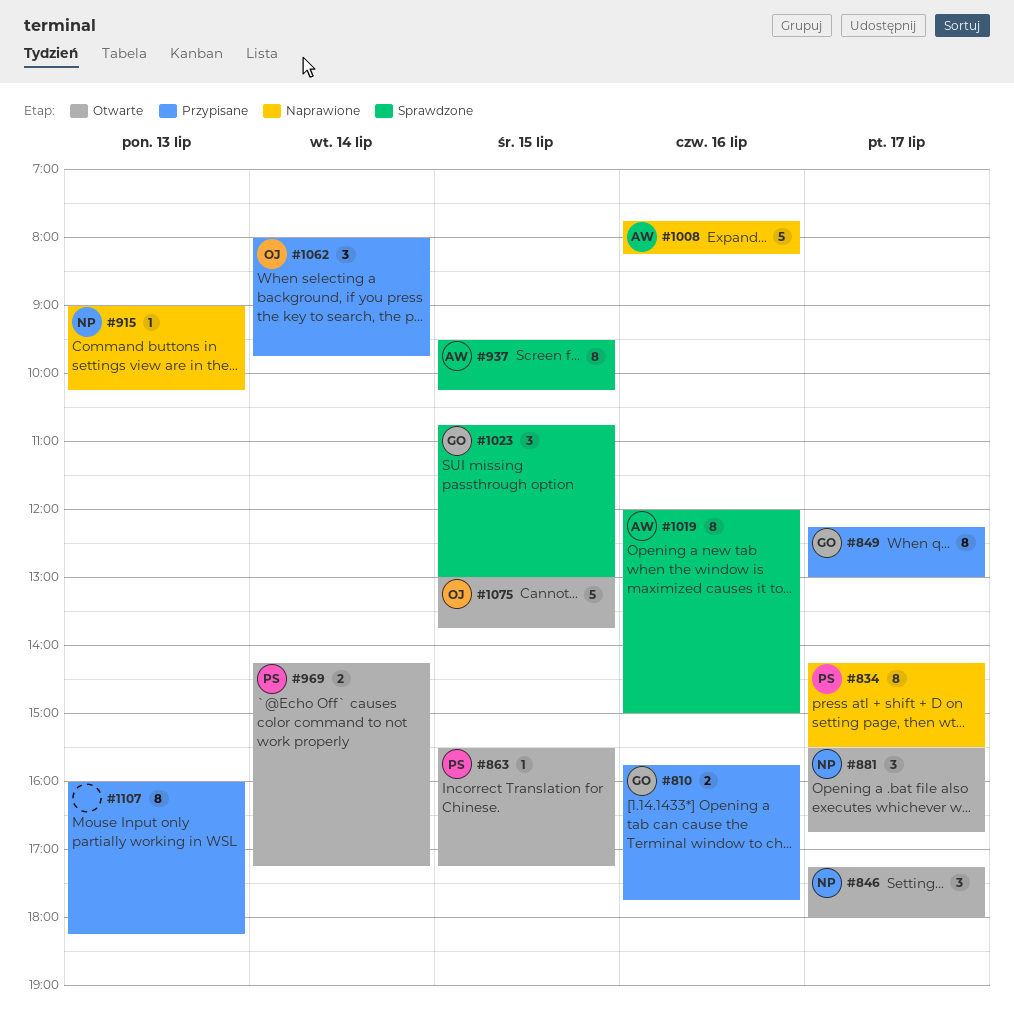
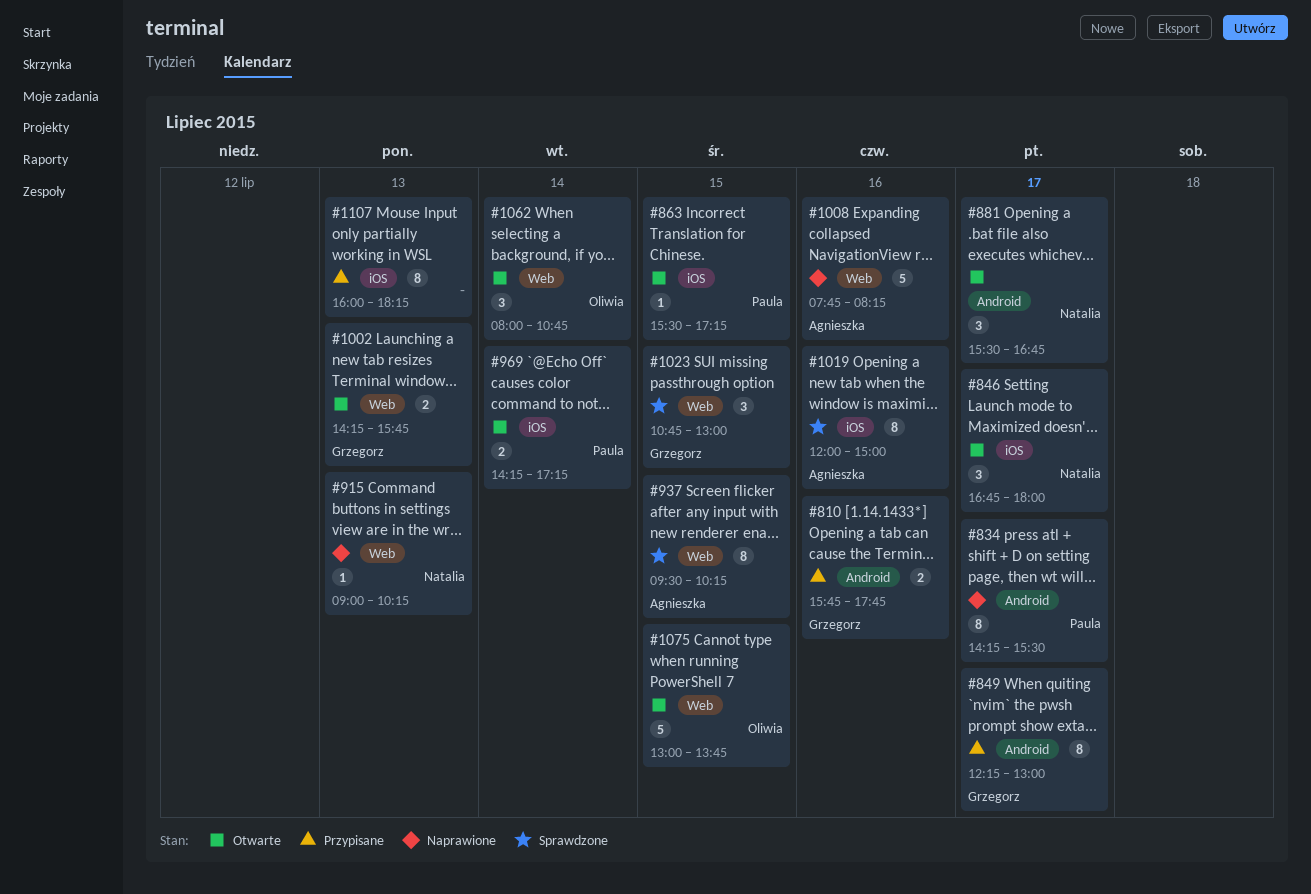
#846, begins: 17:15 -> 16:45
#1002: none -> present
#1062, status: Przypisane -> Otwarte
#1062, ends: 09:45 -> 10:45

